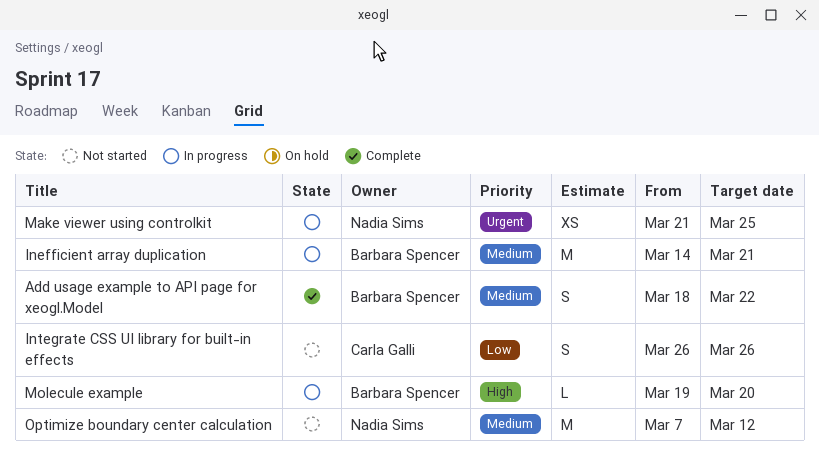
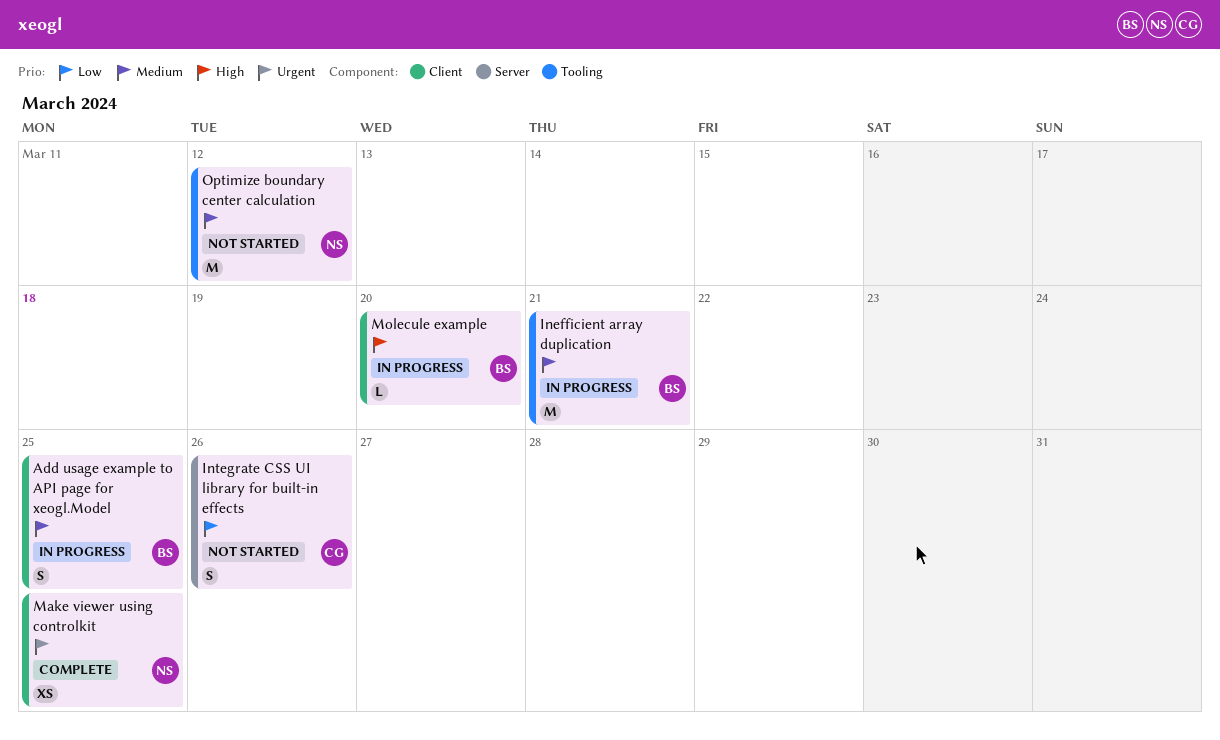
Add usage example to API page for xeogl.Model, status: Complete -> In progress
Add usage example to API page for xeogl.Model, due: Mar 22 -> Mar 25
Make viewer using controlkit, status: In progress -> Complete

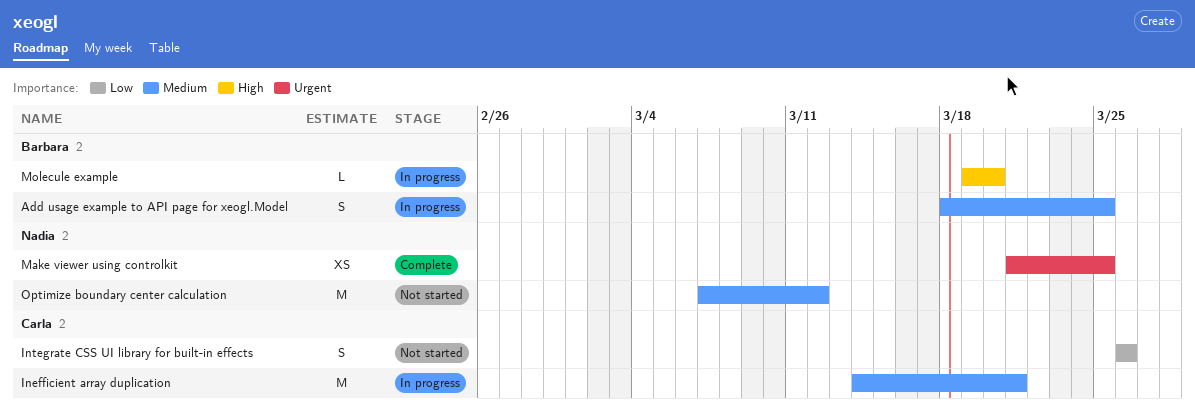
Inefficient array duplication, owner: Barbara -> Carla

